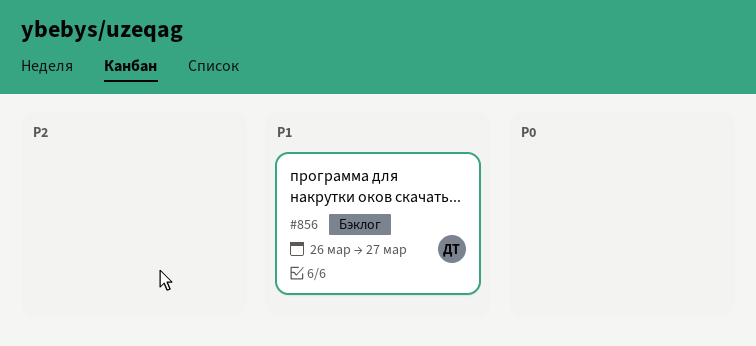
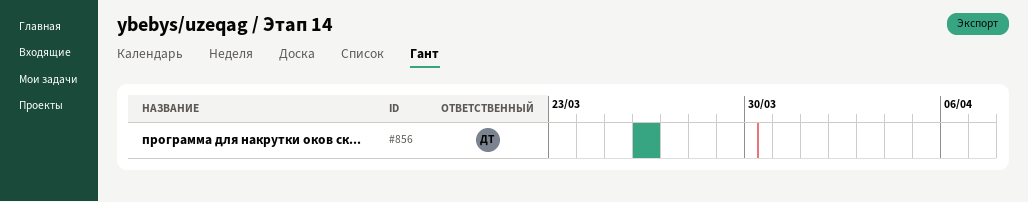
#856, due: Mar 27 -> Mar 26

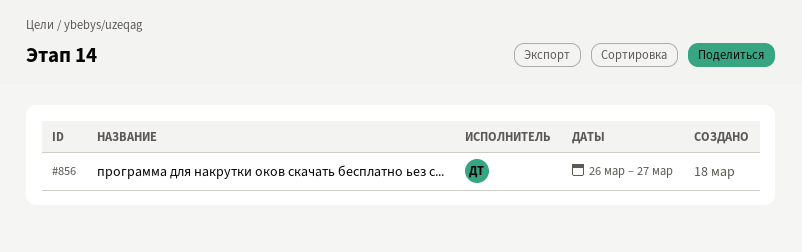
#856, due: Mar 26 -> Mar 27

